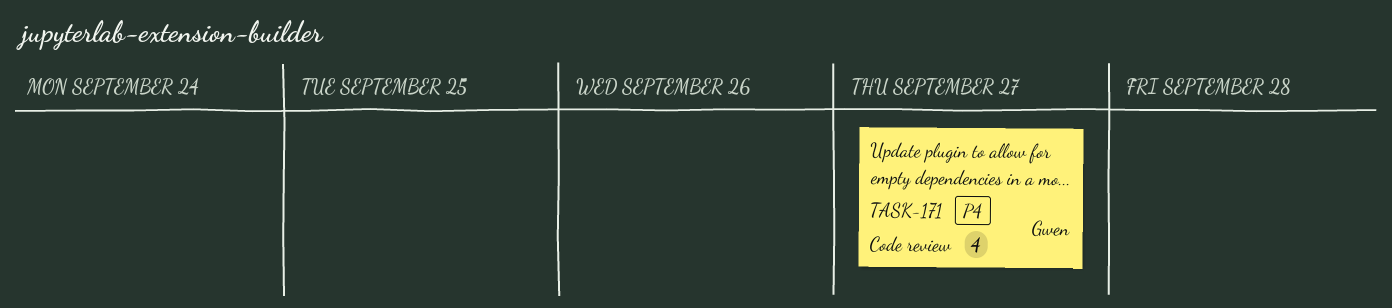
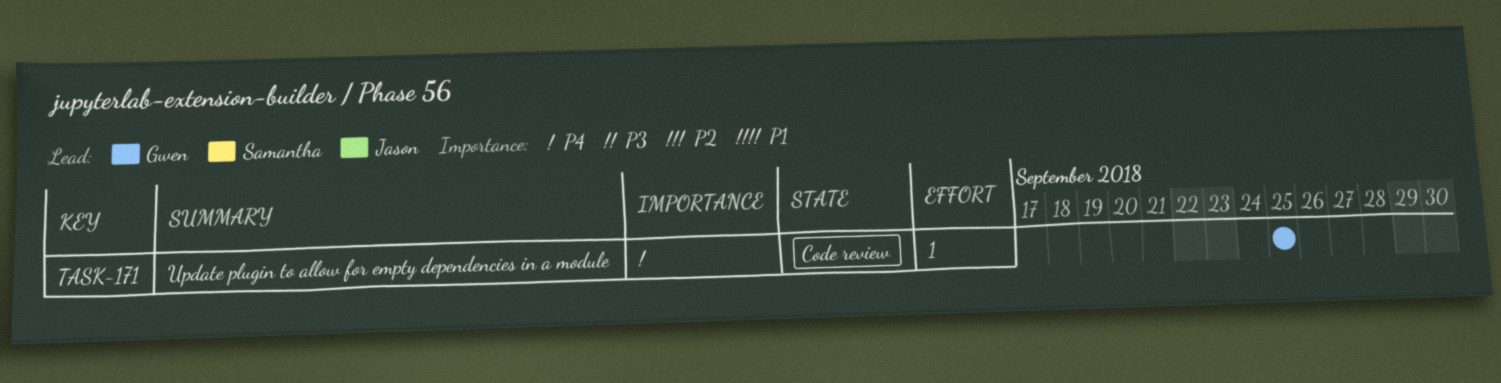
TASK-171, estimate: 4 -> 1
TASK-171, due: Sep 27 -> Sep 25

